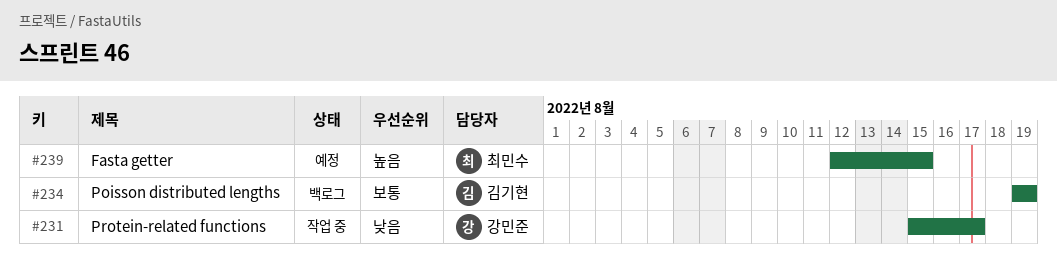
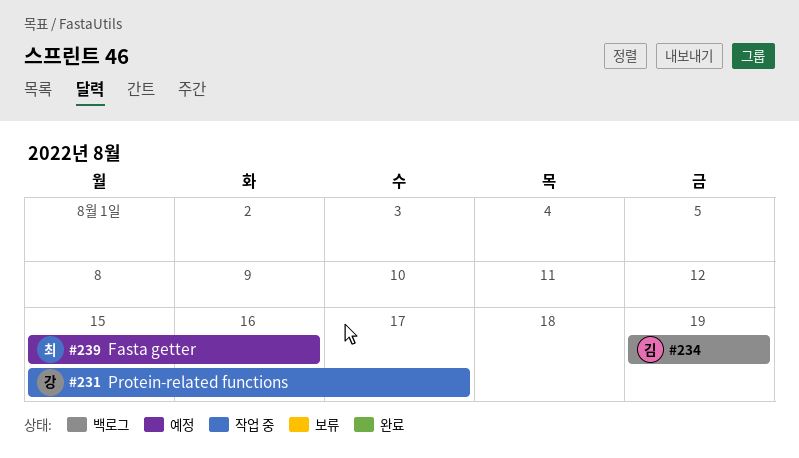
#239, start: Aug 12 -> Aug 15
#239, due: Aug 15 -> Aug 16

